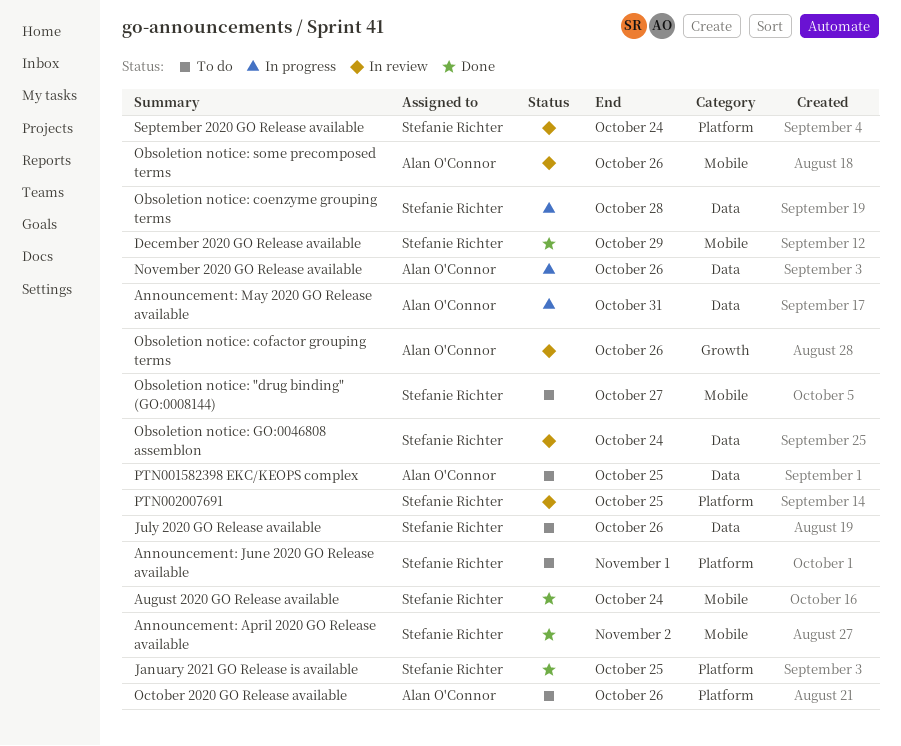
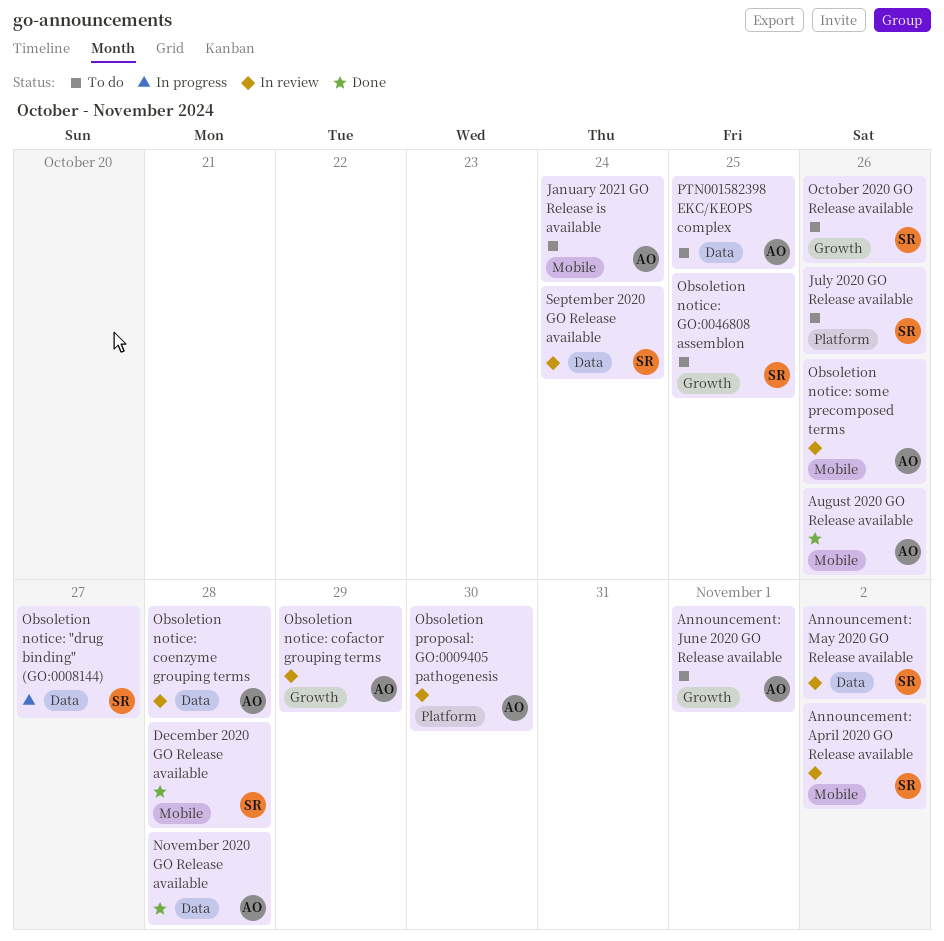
Announcement: April 2020 GO Release available, status: Done -> In review
Announcement: June 2020 GO Release available, owner: Stefanie Richter -> Alan O'Connor
Announcement: June 2020 GO Release available, label: Platform -> Growth
Announcement: May 2020 GO Release available, status: In progress -> In review
Announcement: May 2020 GO Release available, owner: Alan O'Connor -> Stefanie Richter
Announcement: May 2020 GO Release available, due: Oct 31 -> Nov 2
August 2020 GO Release available, owner: Stefanie Richter -> Alan O'Connor
August 2020 GO Release available, due: Oct 24 -> Oct 26
December 2020 GO Release available, due: Oct 29 -> Oct 28
January 2021 GO Release is available, status: Done -> To do
January 2021 GO Release is available, owner: Stefanie Richter -> Alan O'Connor
January 2021 GO Release is available, label: Platform -> Mobile
January 2021 GO Release is available, due: Oct 25 -> Oct 24
July 2020 GO Release available, label: Data -> Platform
November 2020 GO Release available, status: In progress -> Done
November 2020 GO Release available, due: Oct 26 -> Oct 28
Obsoletion notice: "drug binding" (GO:0008144), status: To do -> In progress
Obsoletion notice: "drug binding" (GO:0008144), label: Mobile -> Data
Obsoletion notice: coenzyme grouping terms, status: In progress -> In review
Obsoletion notice: coenzyme grouping terms, owner: Stefanie Richter -> Alan O'Connor
Obsoletion notice: cofactor grouping terms, due: Oct 26 -> Oct 29
Obsoletion notice: GO:0046808 assemblon, status: In review -> To do
Obsoletion notice: GO:0046808 assemblon, label: Data -> Growth
Obsoletion notice: GO:0046808 assemblon, due: Oct 24 -> Oct 25
Obsoletion proposal: GO:0009405 pathogenesis: none -> present
October 2020 GO Release available, owner: Alan O'Connor -> Stefanie Richter
October 2020 GO Release available, label: Platform -> Growth
PTN002007691: present -> none
September 2020 GO Release available, label: Platform -> Data

